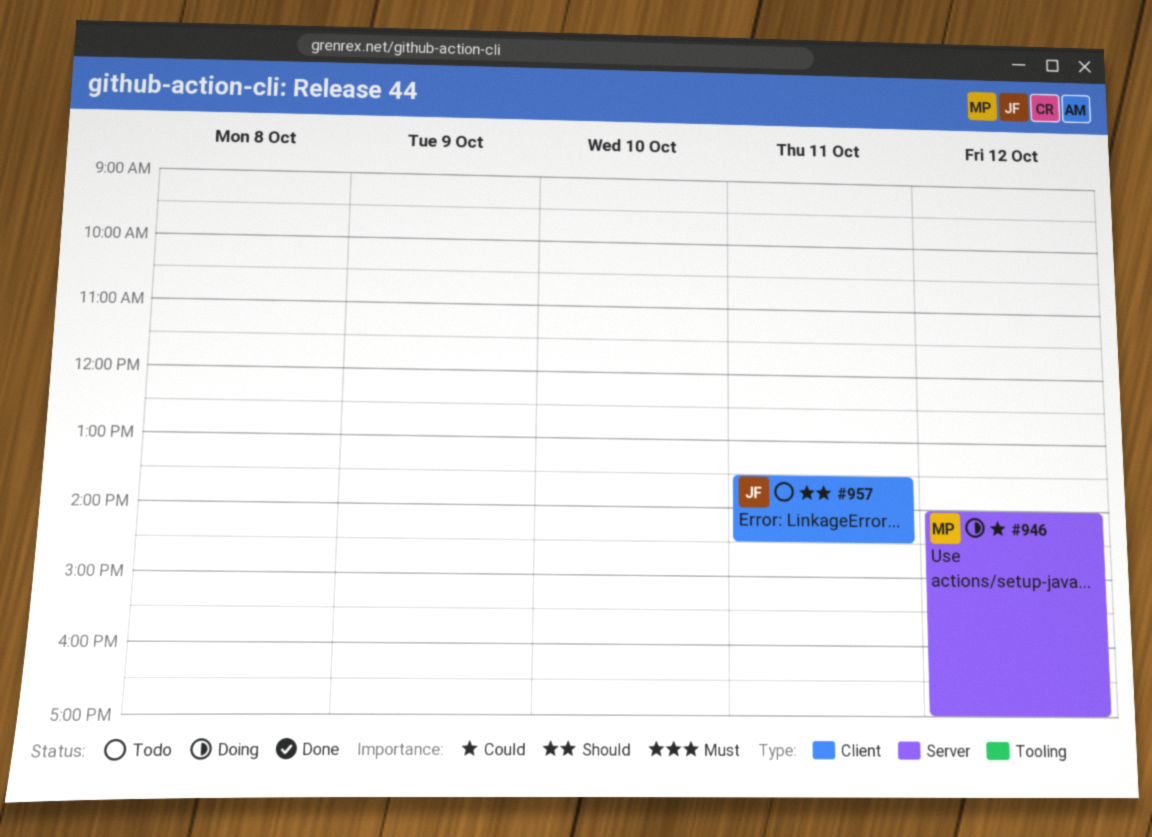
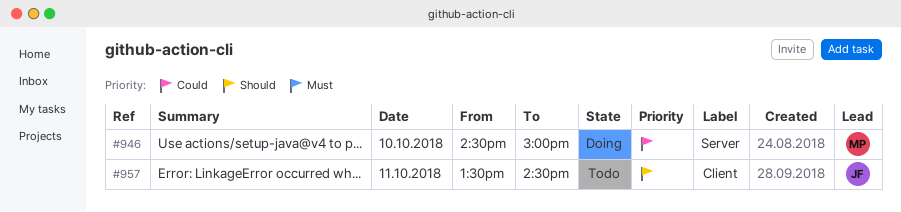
#946, day: Oct 12 -> Oct 10
#946, begins: 14:00 -> 14:30
#946, ends: 17:00 -> 15:00

